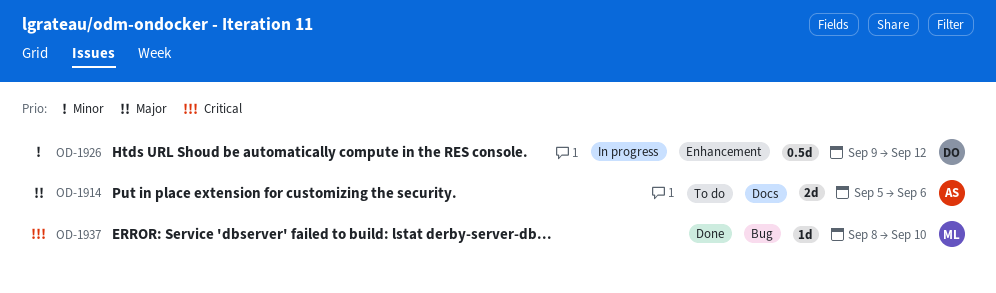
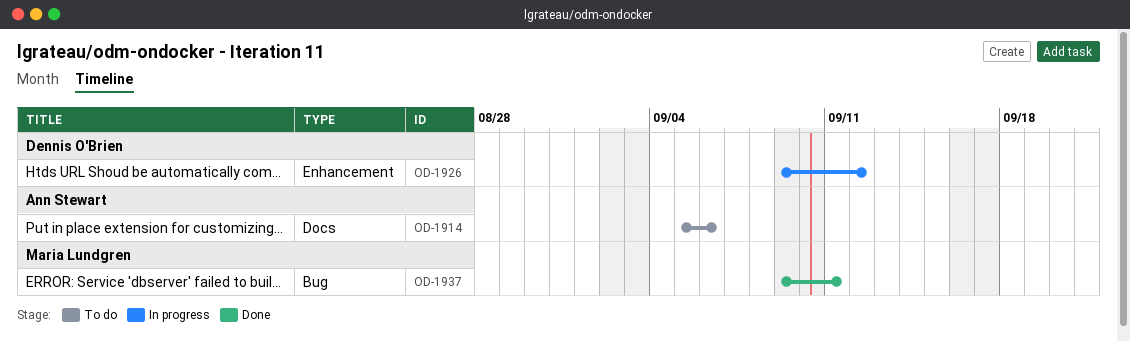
OD-1937, start: Sep 8 -> Sep 9
OD-1937, due: Sep 10 -> Sep 11

